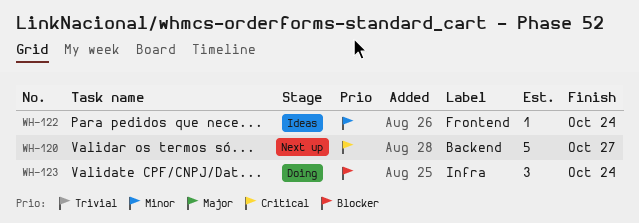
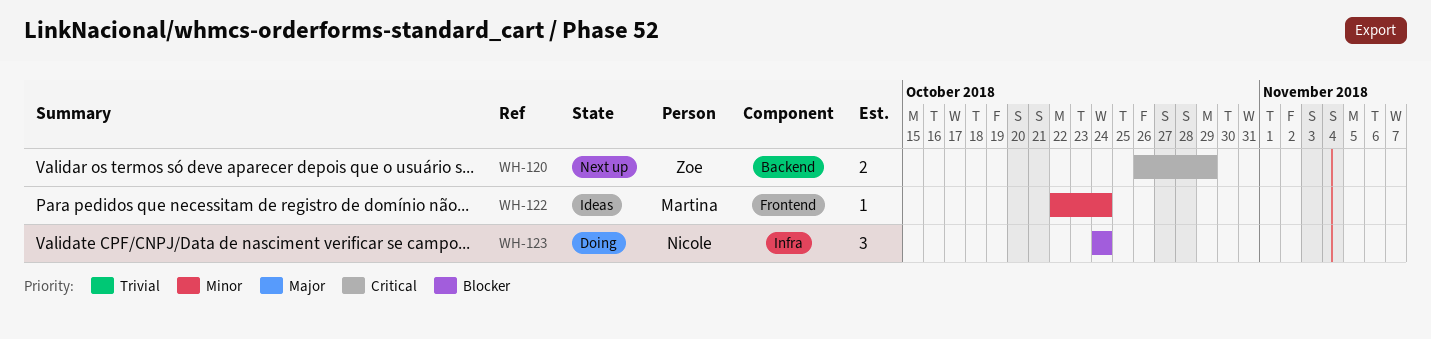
WH-120, estimate: 5 -> 2
WH-120, due: Oct 27 -> Oct 29

